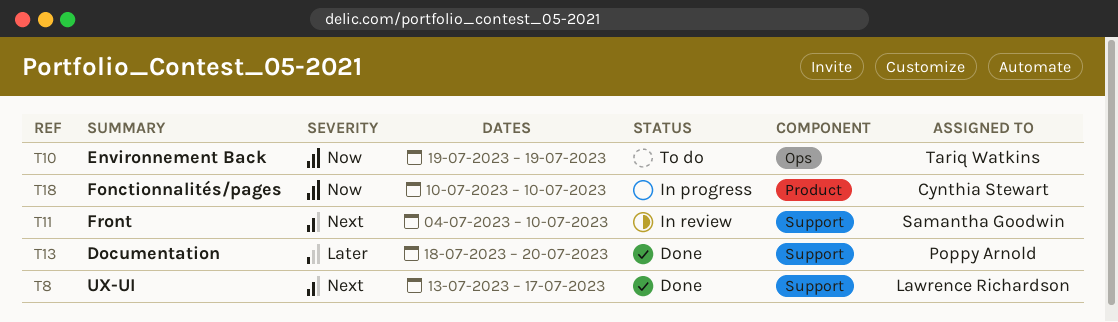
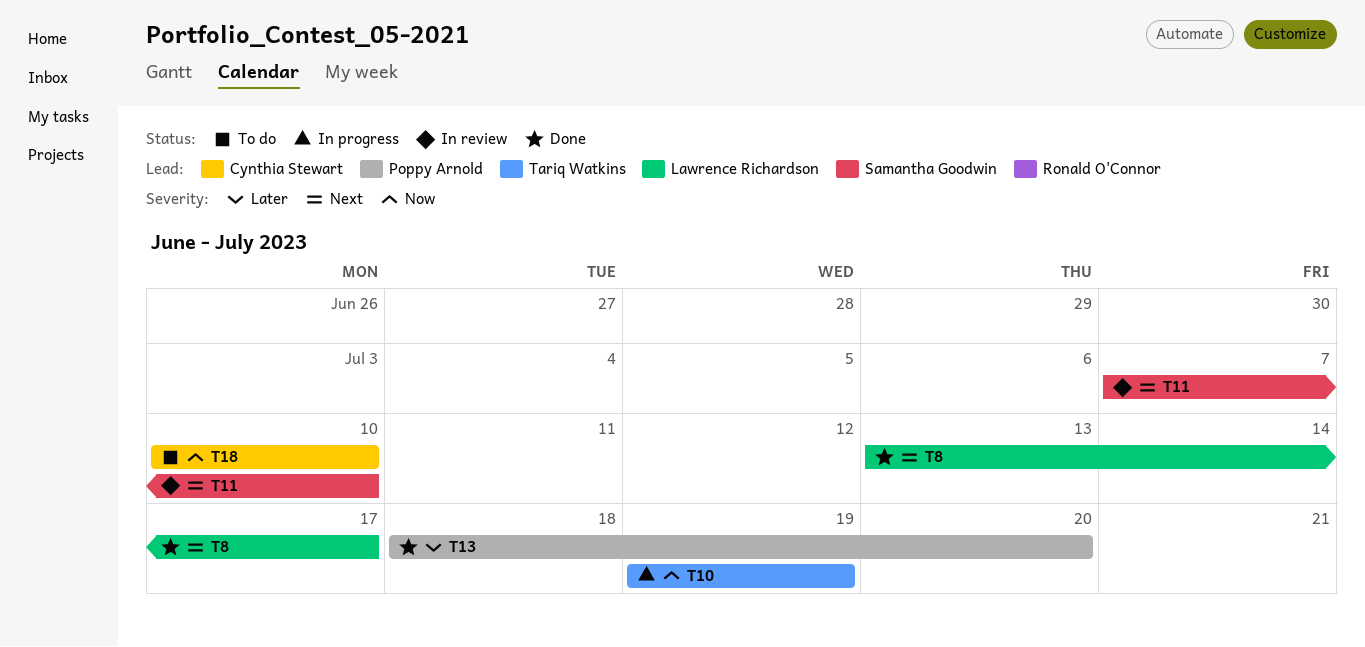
T10, status: To do -> In progress
T11, start: Jul 4 -> Jul 7
T18, status: In progress -> To do

